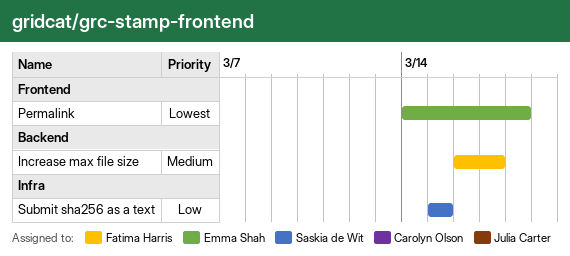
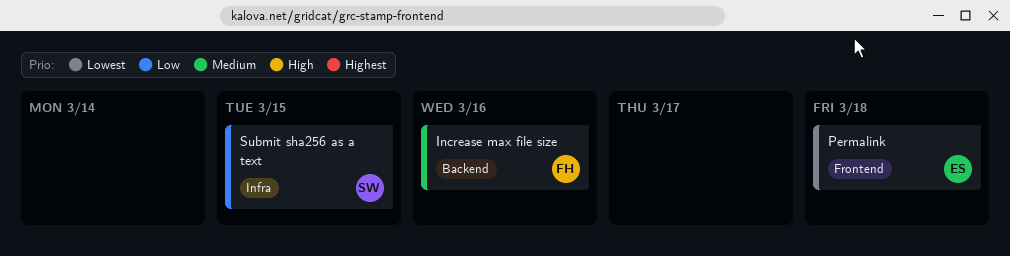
Increase max file size, due: Mar 17 -> Mar 16

